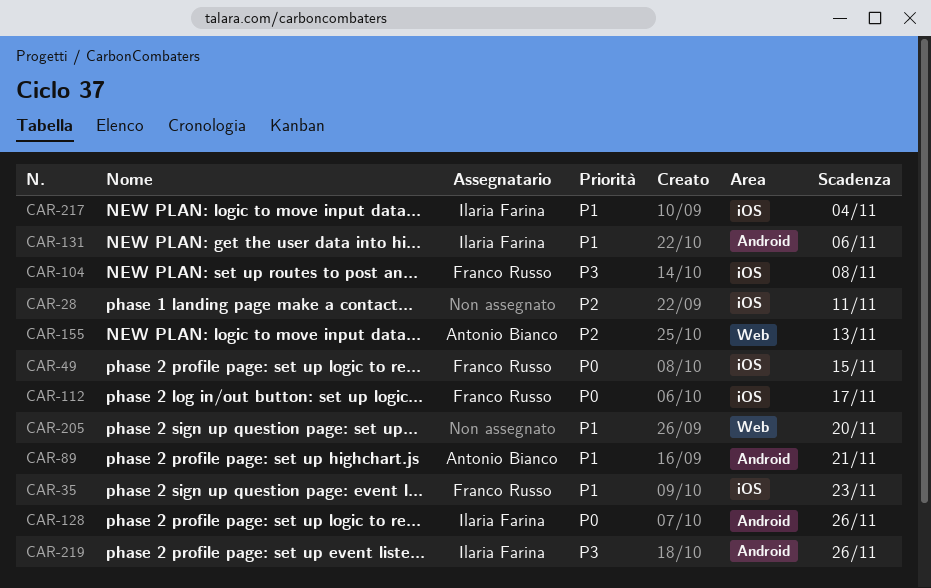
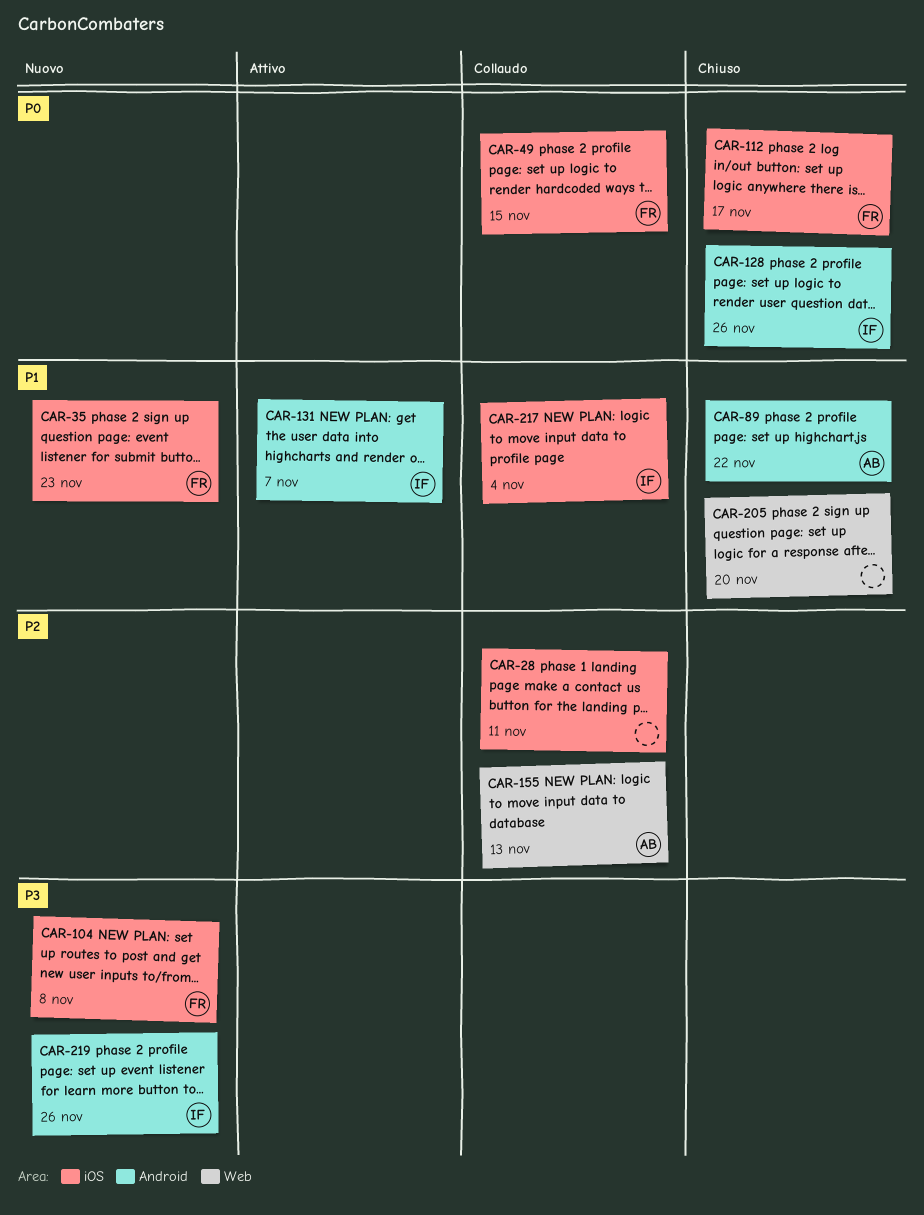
CAR-89, due: Nov 21 -> Nov 22
CAR-131, due: Nov 6 -> Nov 7

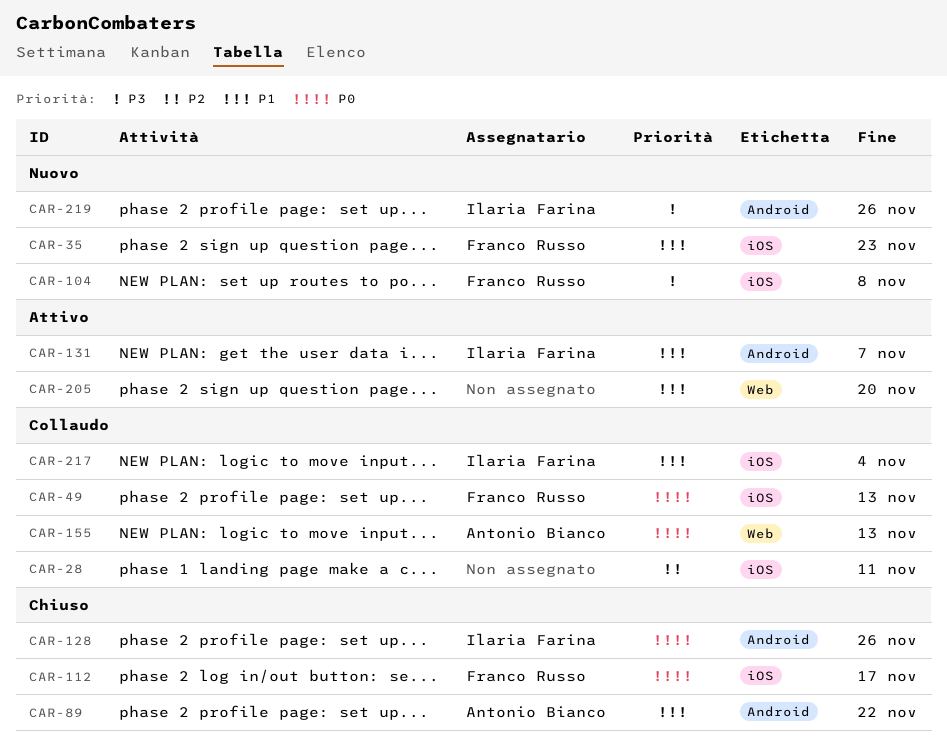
CAR-49, due: Nov 15 -> Nov 13
CAR-155, priority: P2 -> P0
CAR-205, status: Chiuso -> Attivo

